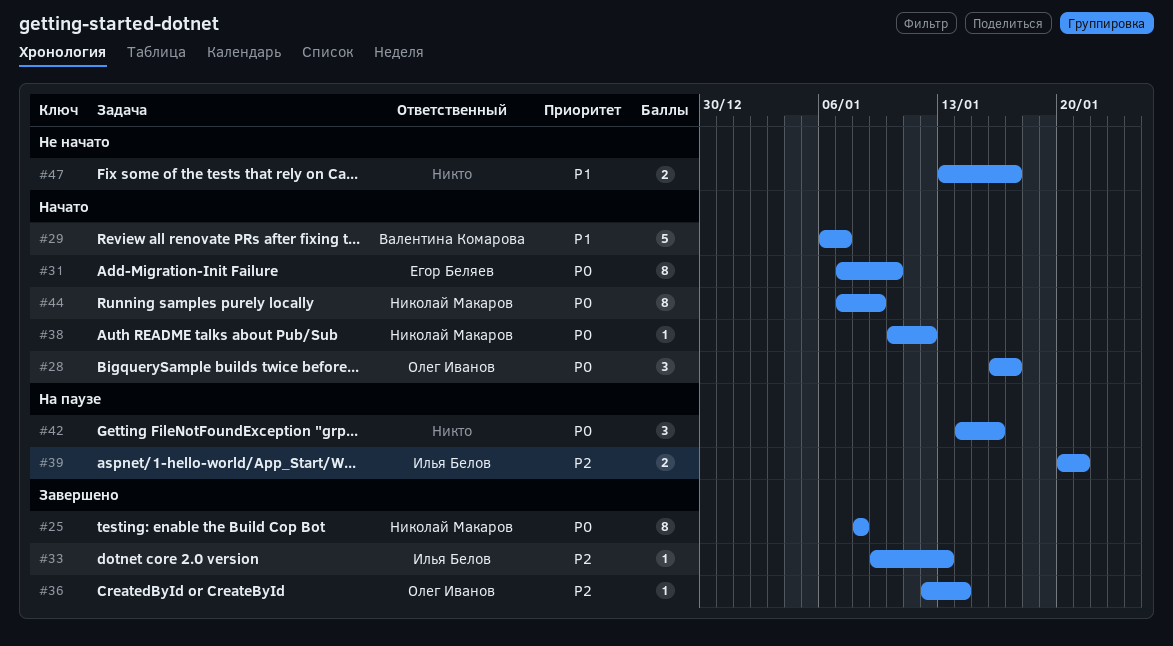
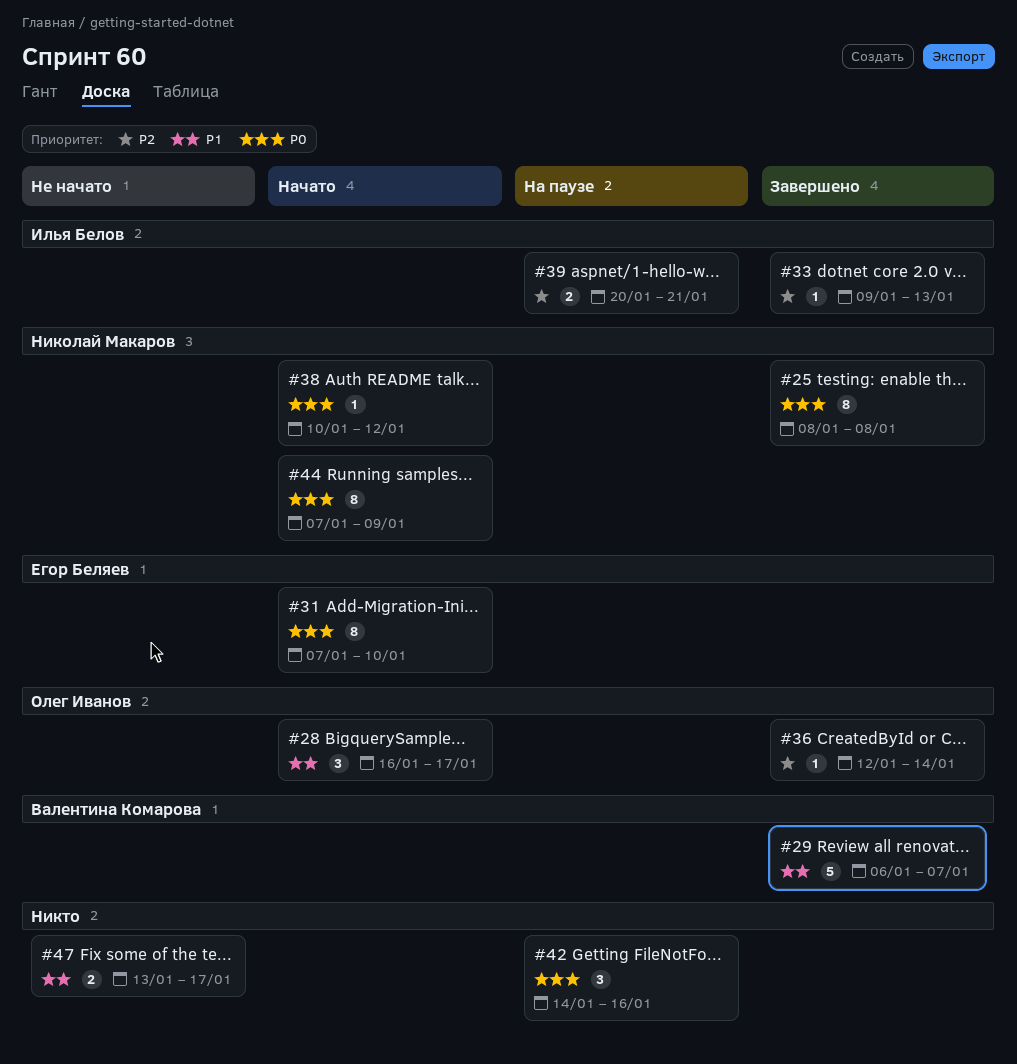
#28, priority: P0 -> P1
#29, status: Начато -> Завершено

